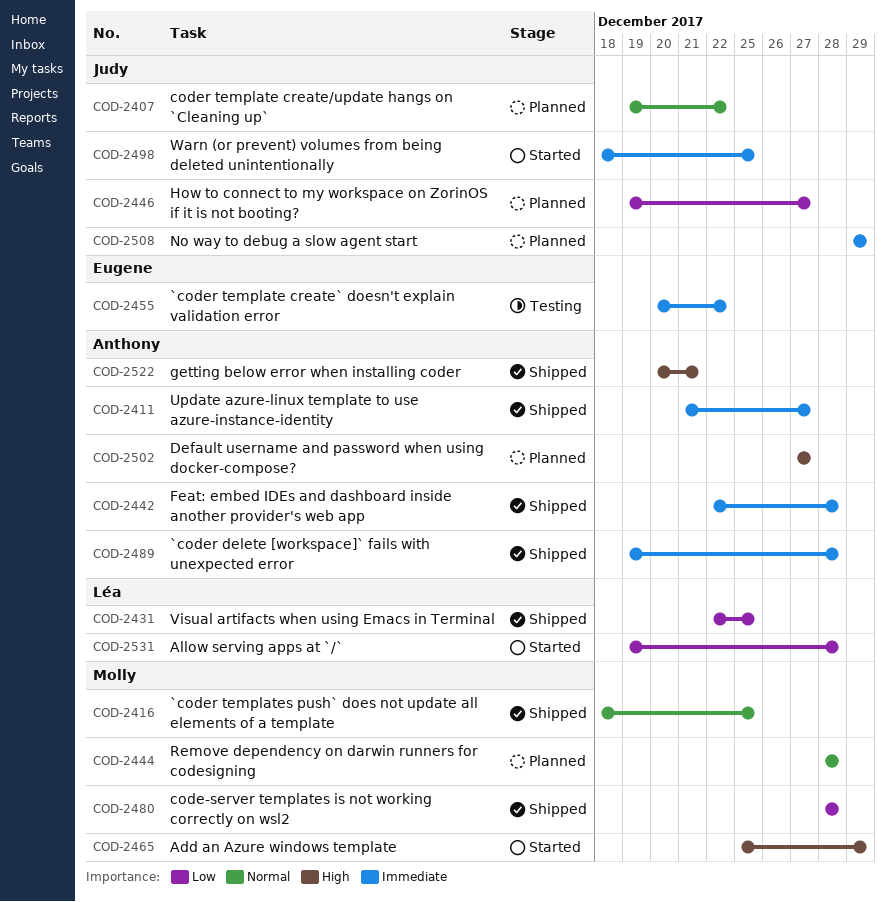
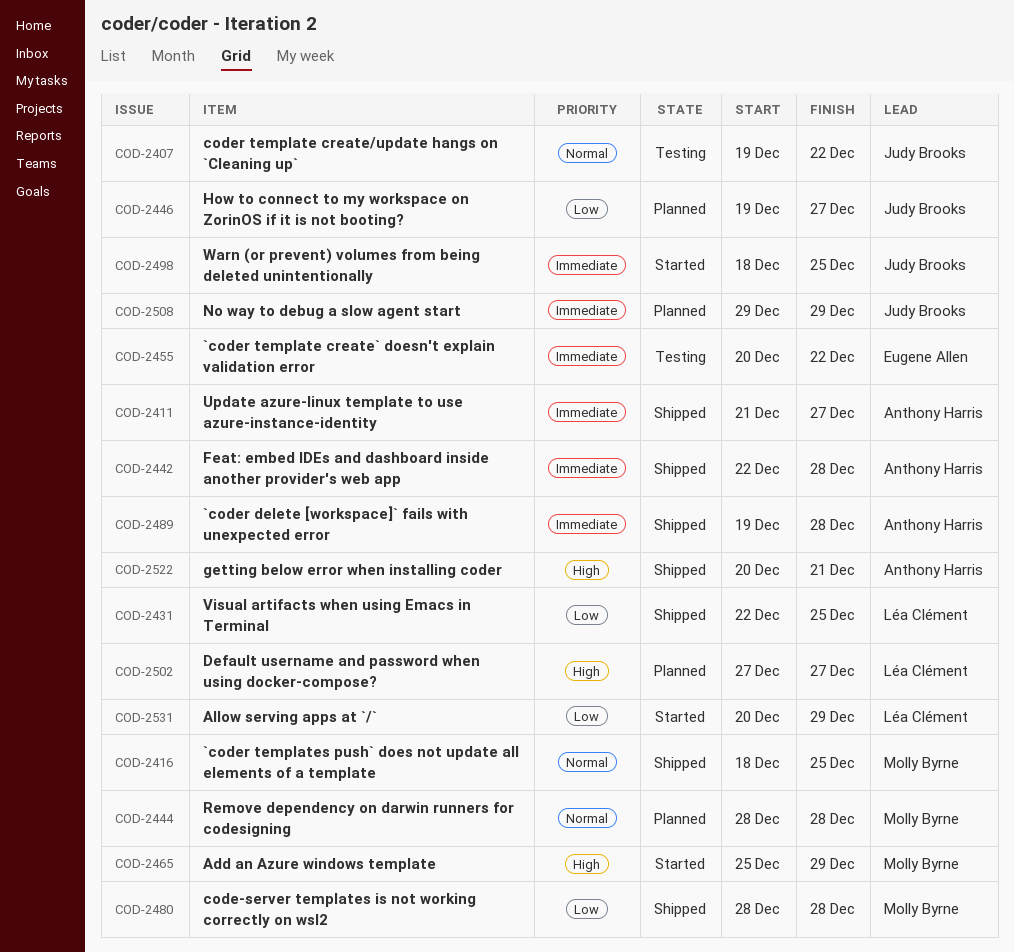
COD-2407, status: Planned -> Testing
COD-2502, owner: Anthony Harris -> Léa Clément
COD-2531, start: Dec 19 -> Dec 20
COD-2531, due: Dec 28 -> Dec 29

